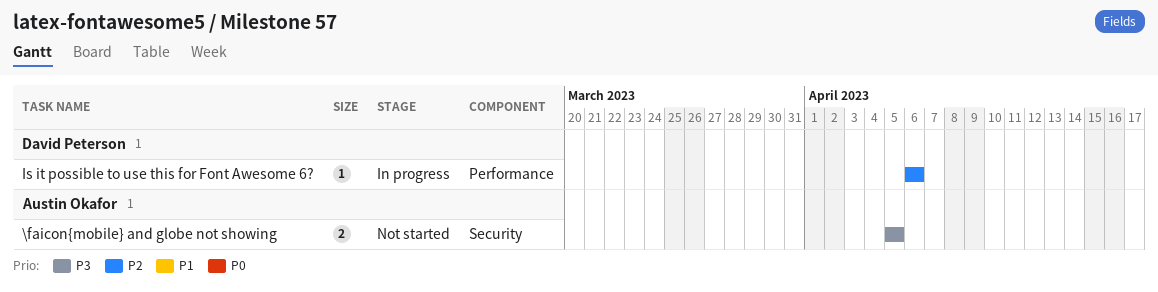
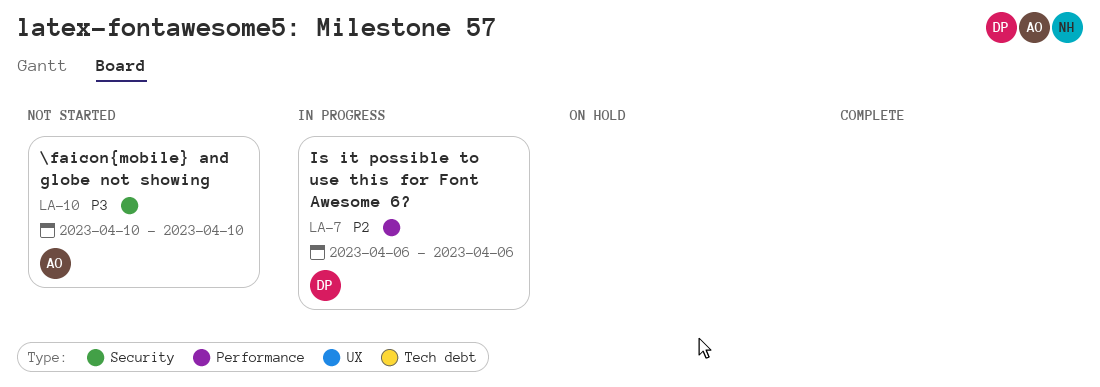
\faicon{mobile} and globe not showing, start: Apr 5 -> Apr 10
\faicon{mobile} and globe not showing, due: Apr 5 -> Apr 10

